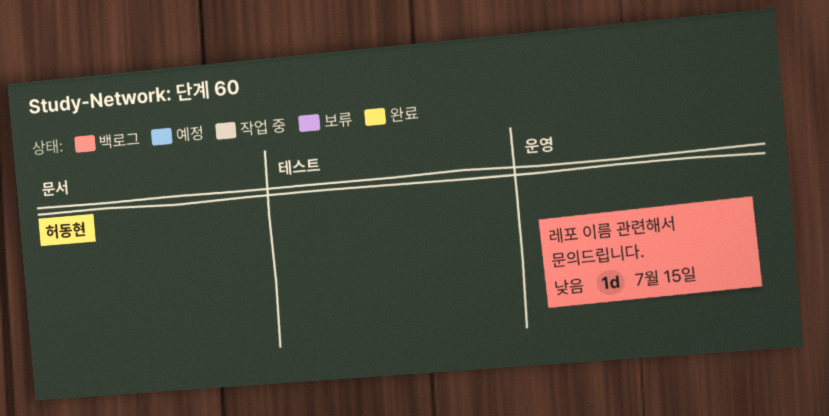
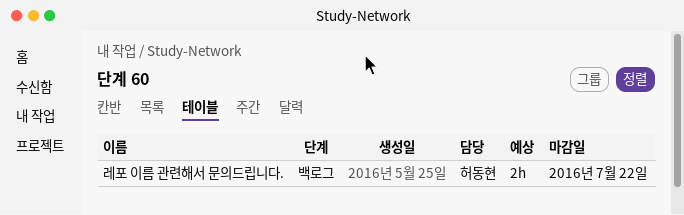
레포 이름 관련해서 문의드립니다., estimate: 1d -> 2h
레포 이름 관련해서 문의드립니다., due: Jul 15 -> Jul 22

